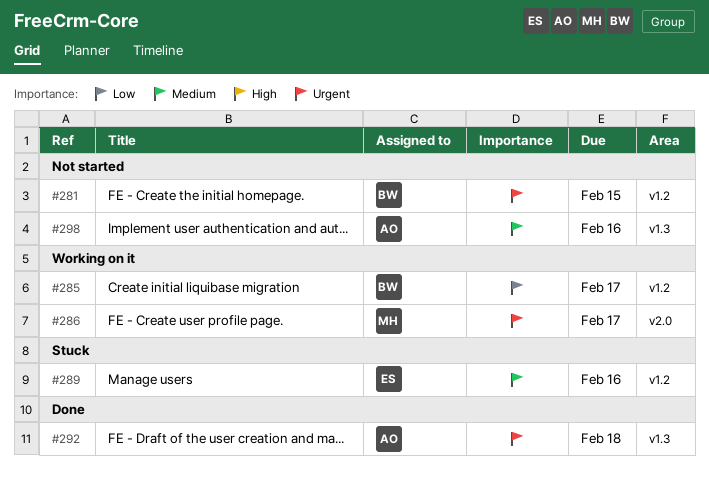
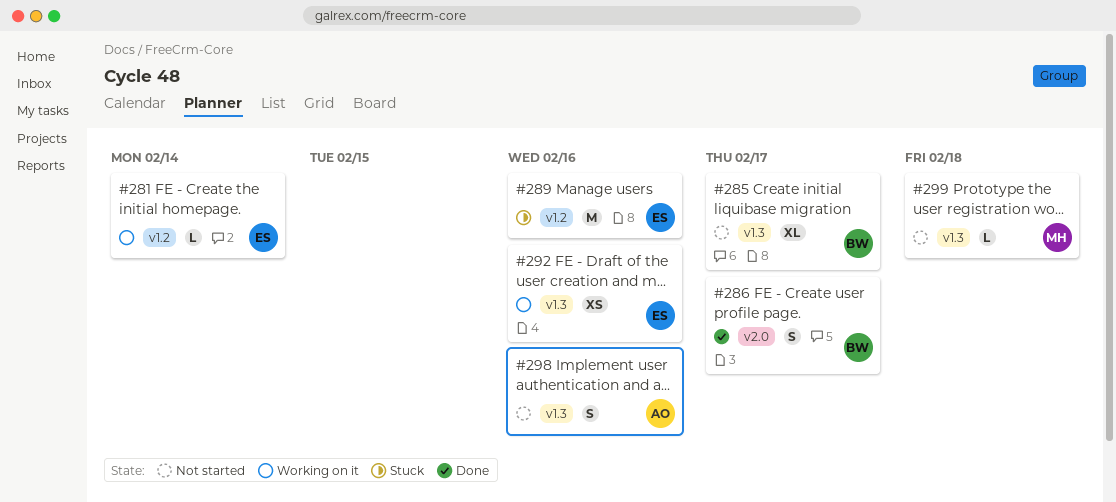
#281, status: Not started -> Working on it
#281, owner: BW -> ES
#281, due: Feb 15 -> Feb 14
#285, status: Working on it -> Not started
#285, label: v1.2 -> v1.3
#286, status: Working on it -> Done
#286, owner: MH -> BW
#292, status: Done -> Working on it
#292, owner: AO -> ES
#292, due: Feb 18 -> Feb 16
#299: none -> present

